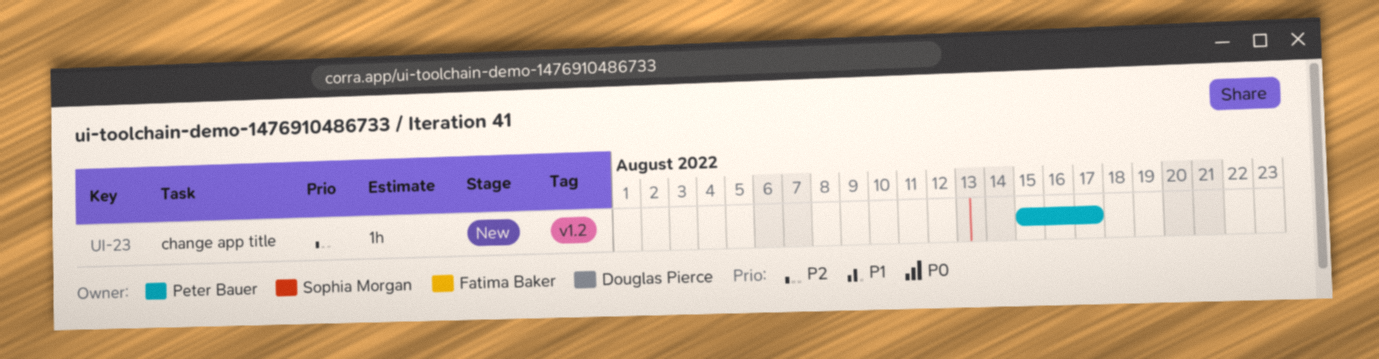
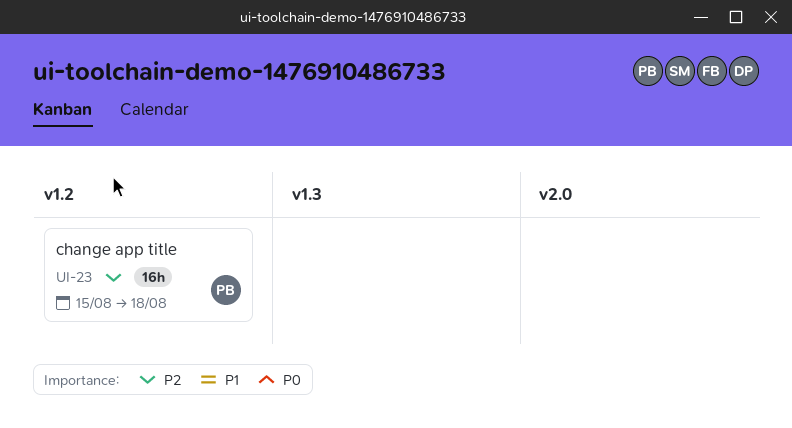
UI-23, estimate: 1h -> 16h
UI-23, due: Aug 17 -> Aug 18

